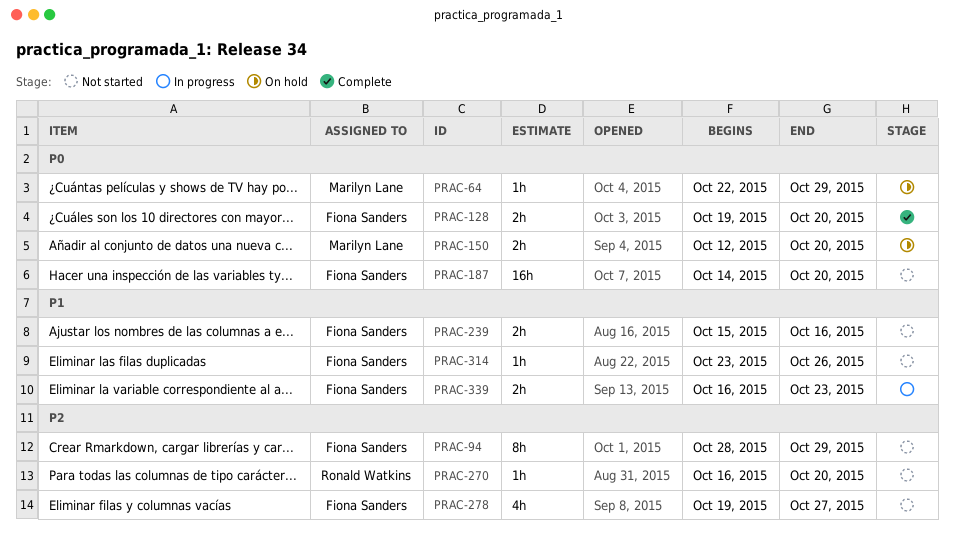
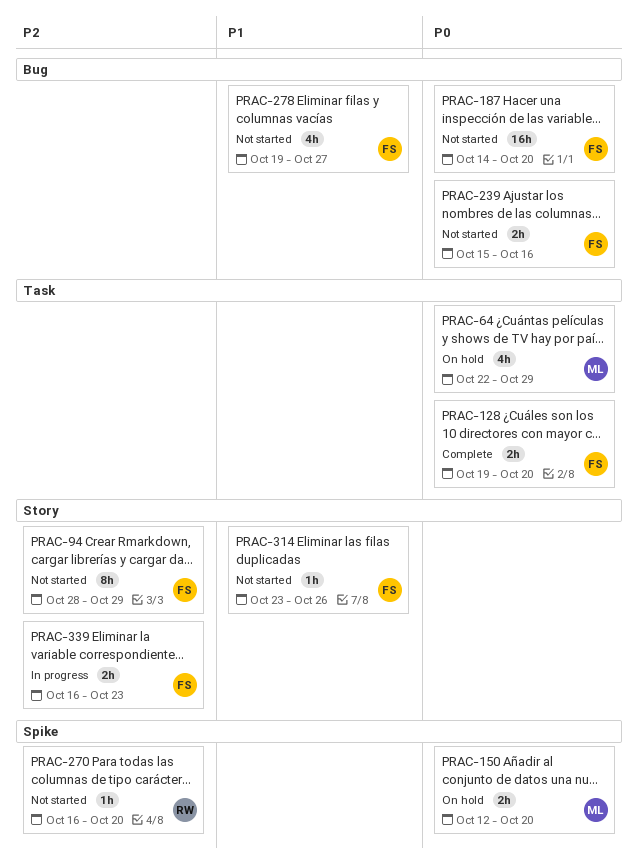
PRAC-64, estimate: 1h -> 4h
PRAC-239, priority: P1 -> P0
PRAC-278, priority: P2 -> P1
PRAC-339, priority: P1 -> P2

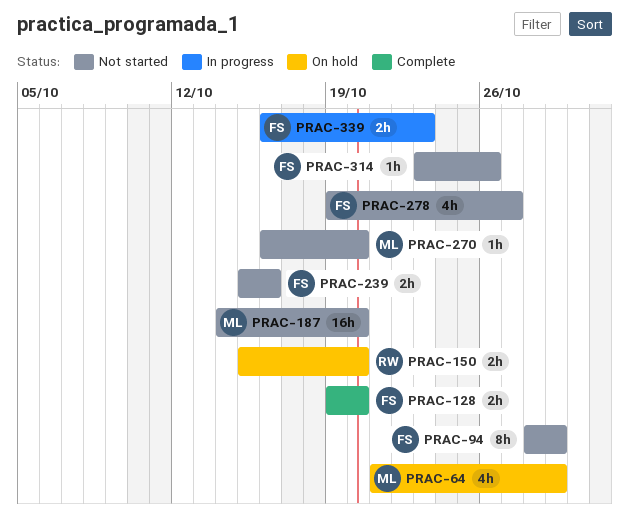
PRAC-64, start: Oct 22 -> Oct 21
PRAC-150, owner: ML -> RW
PRAC-150, start: Oct 12 -> Oct 15
PRAC-187, owner: FS -> ML
PRAC-270, owner: RW -> ML

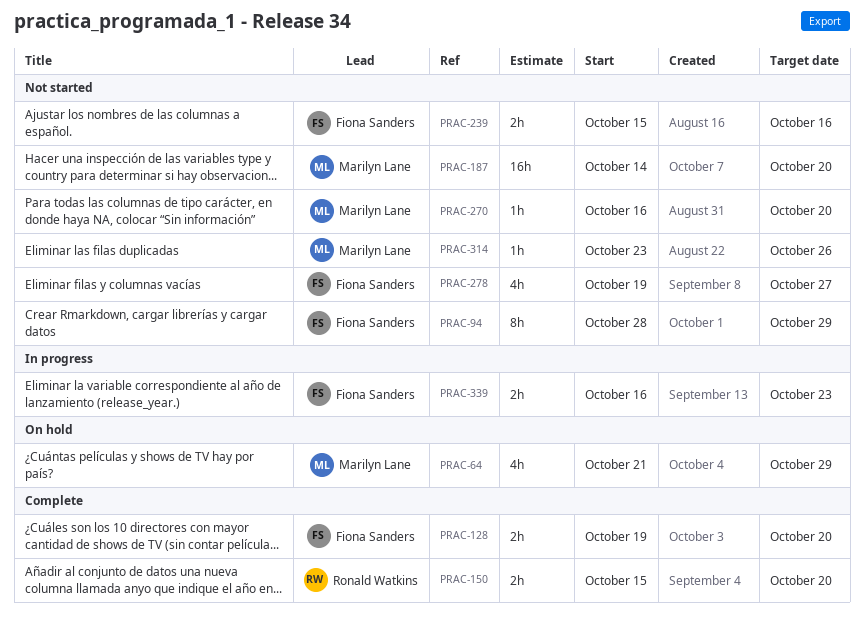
PRAC-150, status: On hold -> Complete
PRAC-314, owner: Fiona Sanders -> Marilyn Lane

